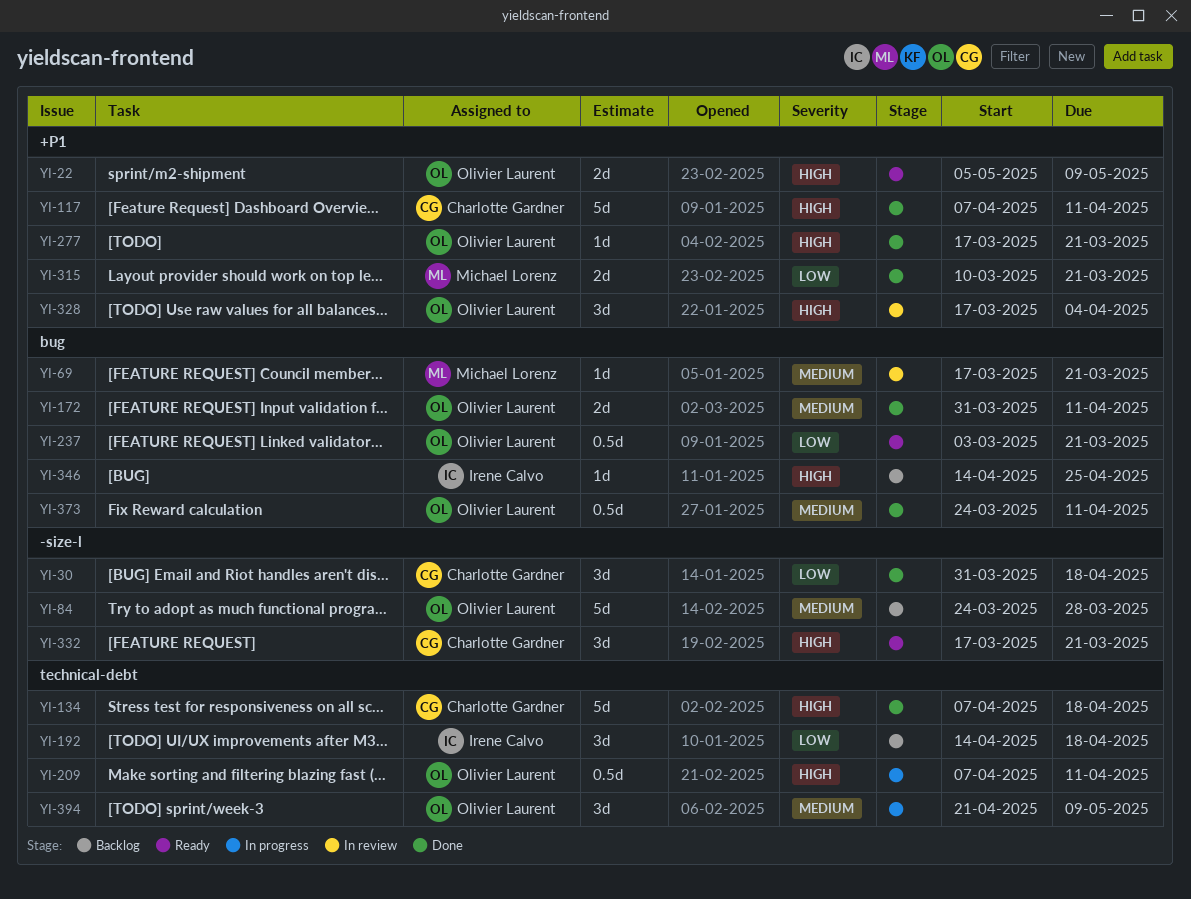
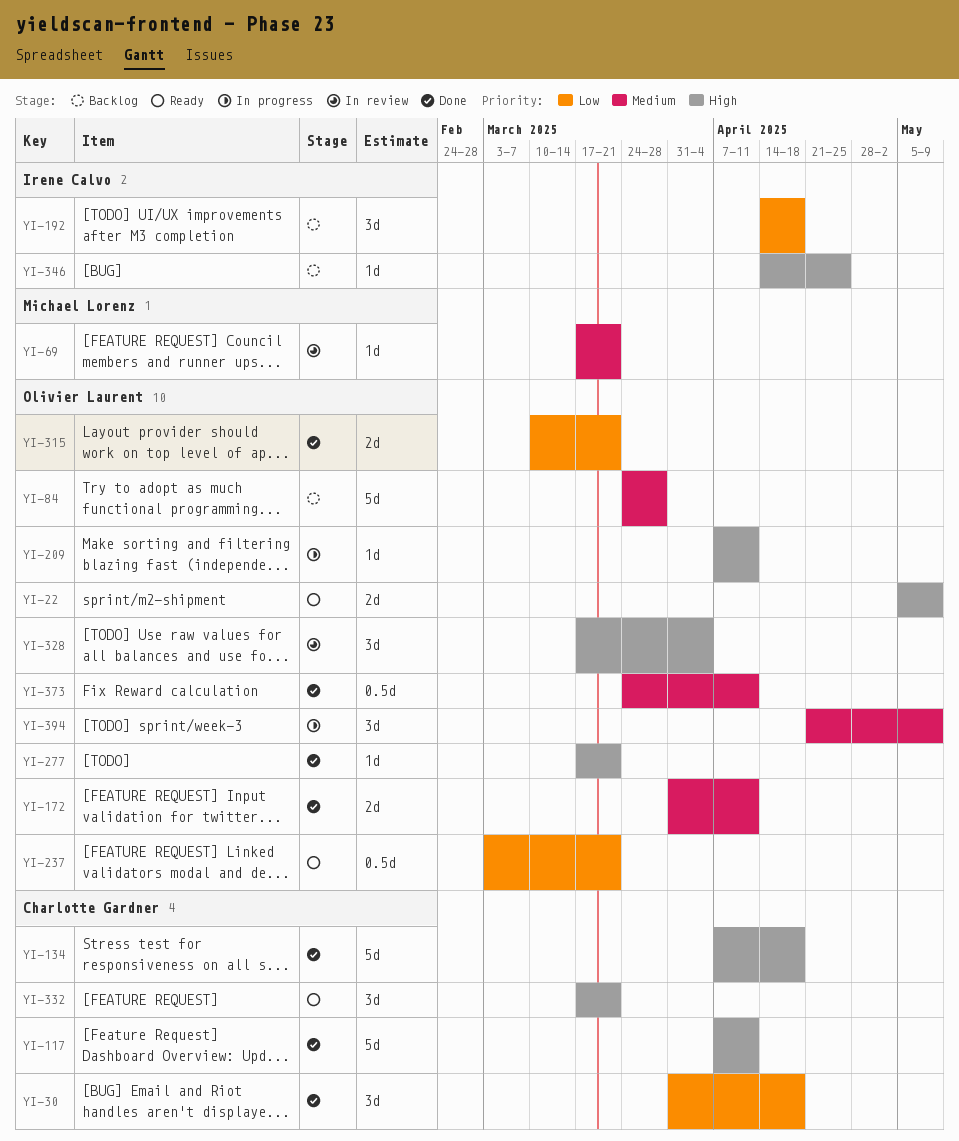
YI-209, estimate: 0.5d -> 1d
YI-315, owner: Michael Lorenz -> Olivier Laurent

